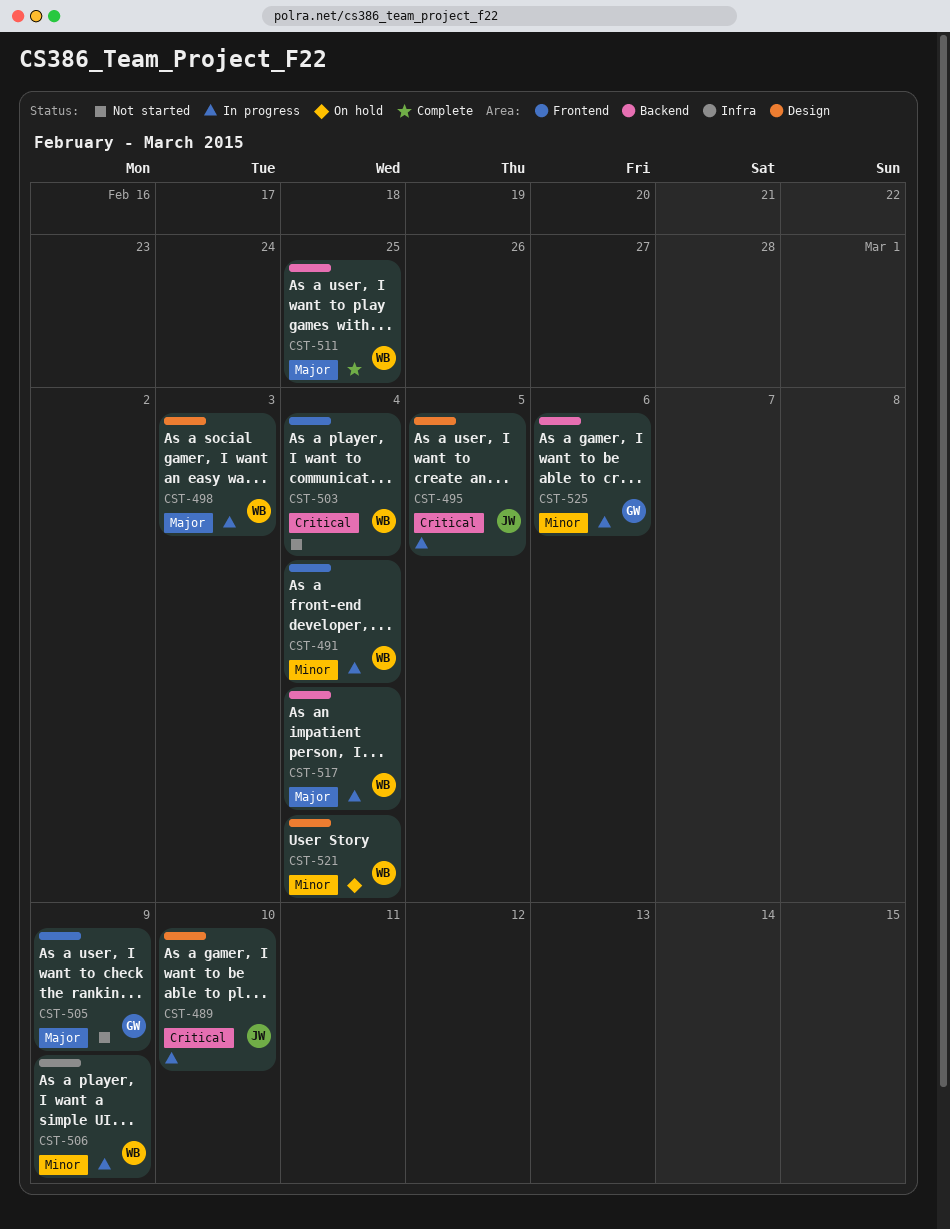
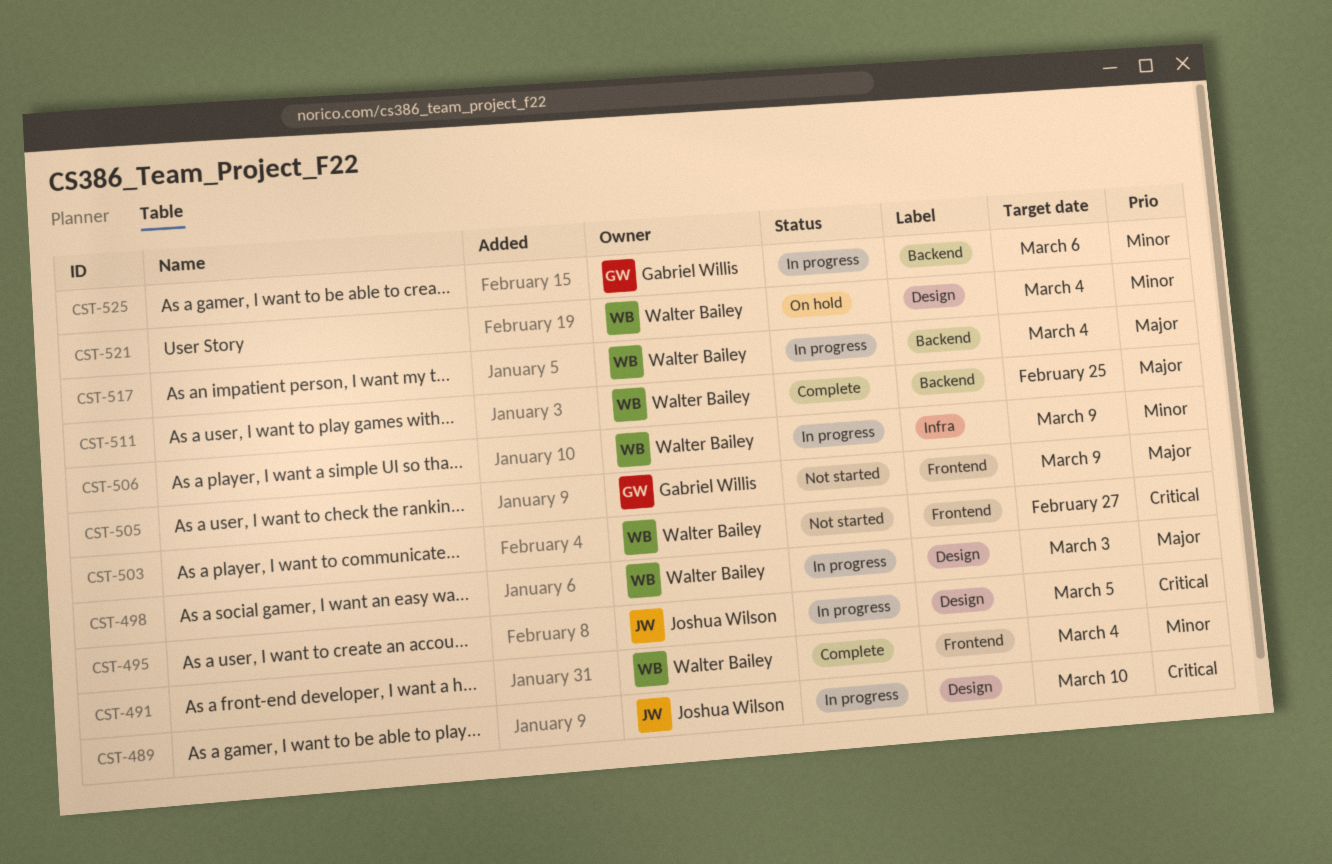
CST-491, status: In progress -> Complete
CST-503, due: Mar 4 -> Feb 27

